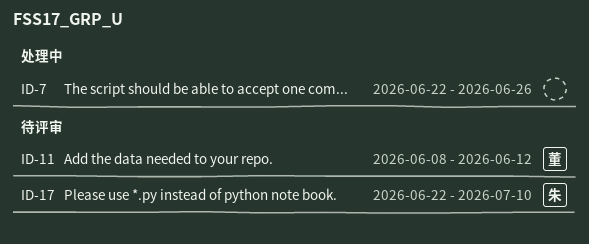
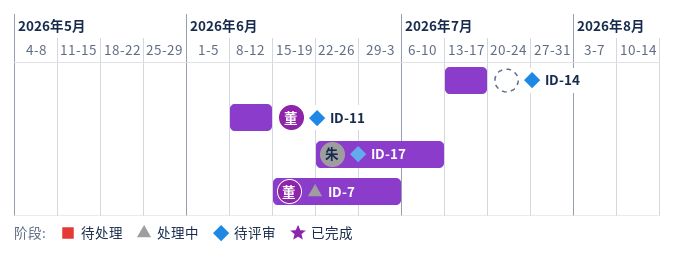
ID-7, owner: none -> 董
ID-7, start: Jun 22 -> Jun 15
ID-7, due: Jun 26 -> Jul 3
ID-14: none -> present

